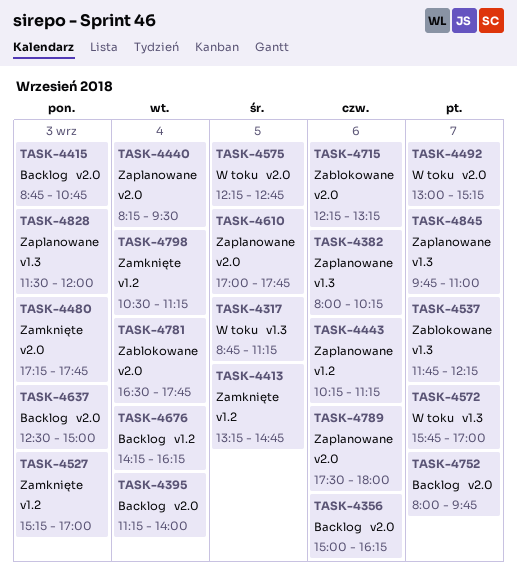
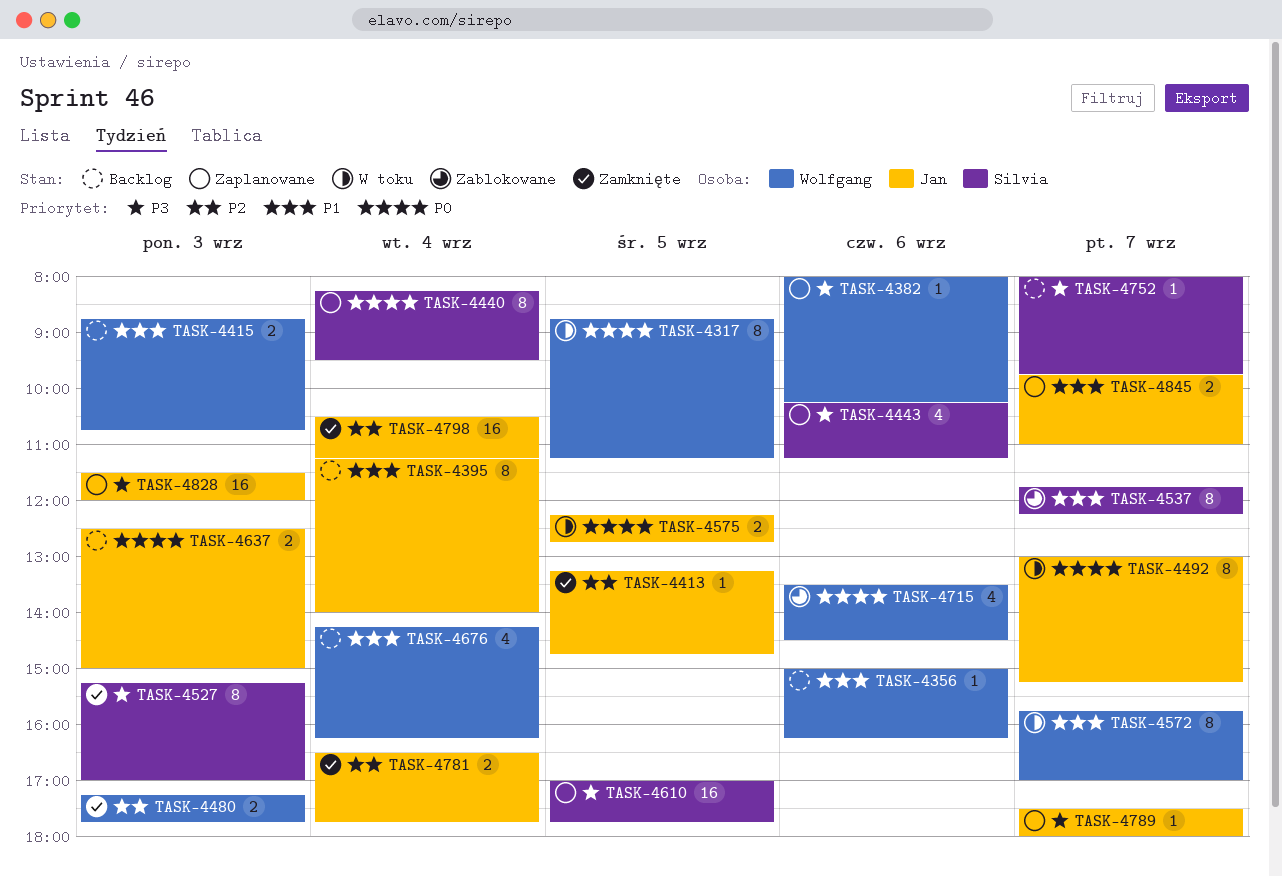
TASK-4715, begins: 12:15 -> 13:30
TASK-4715, ends: 13:15 -> 14:30
TASK-4781, status: Zablokowane -> Zamknięte
TASK-4789, day: Sep 6 -> Sep 7

